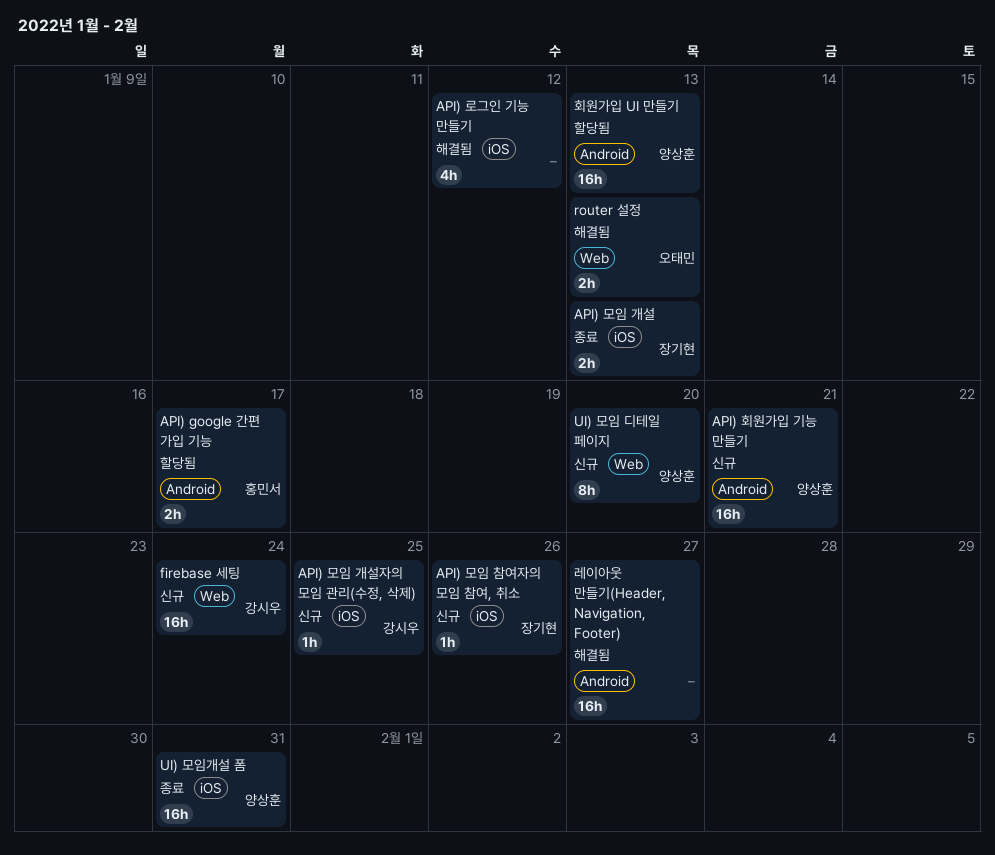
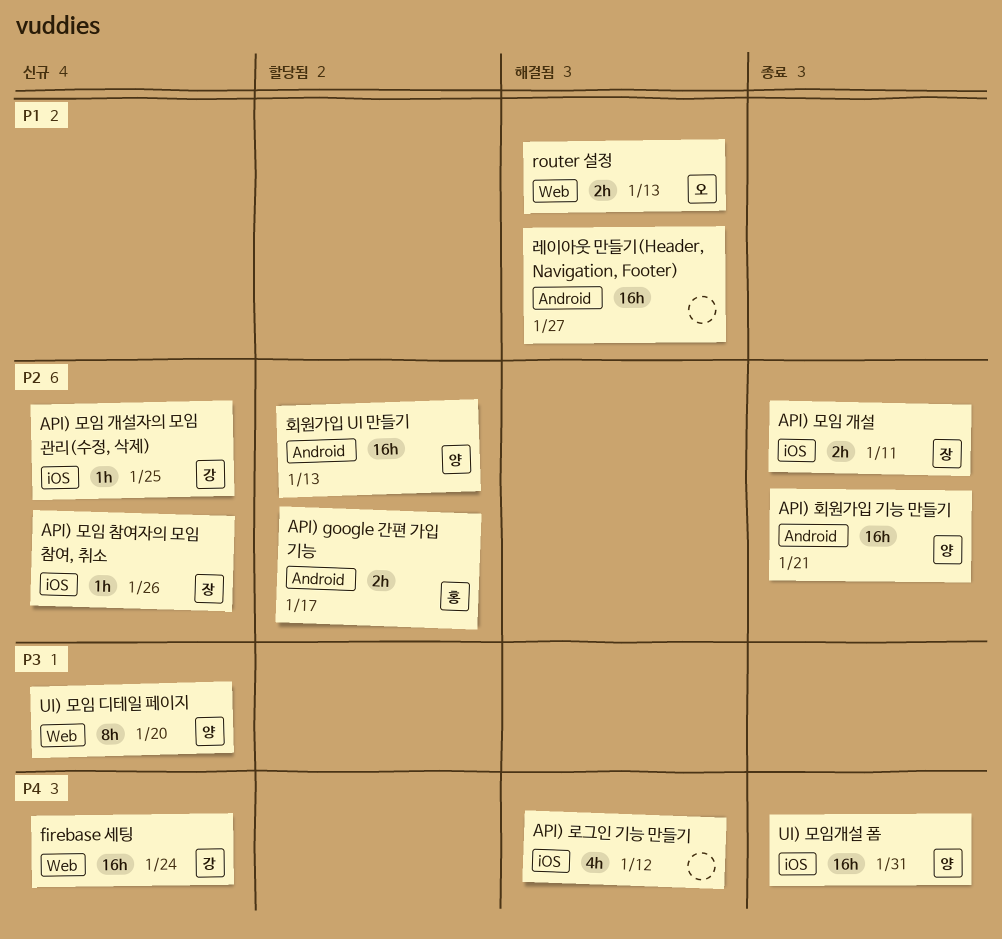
API) 모임 개설, due: Jan 13 -> Jan 11
API) 회원가입 기능 만들기, status: 신규 -> 종료

